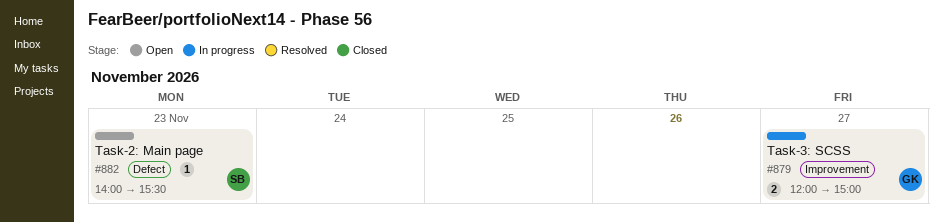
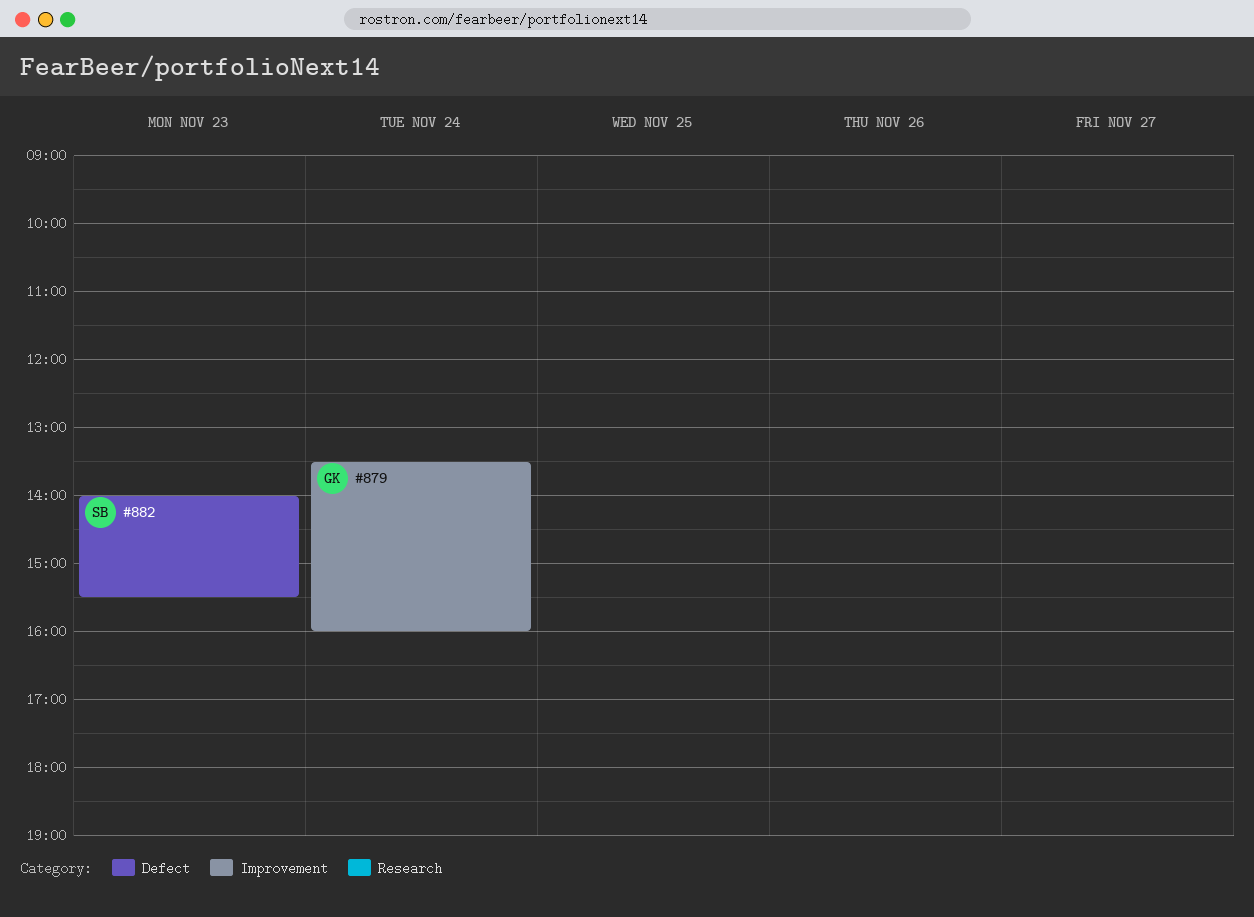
#879, day: Nov 27 -> Nov 24
#879, begins: 12:00 -> 13:30
#879, ends: 15:00 -> 16:00

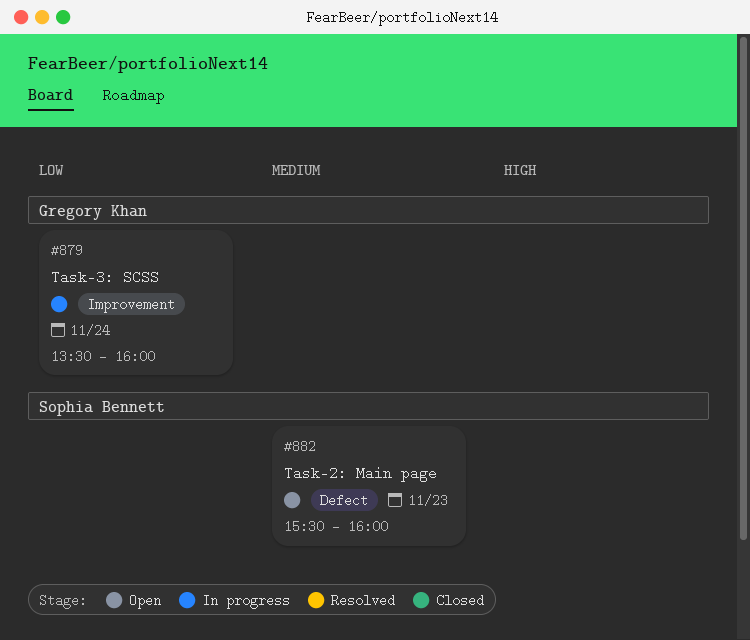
#882, begins: 14:00 -> 15:30
#882, ends: 15:30 -> 16:00

